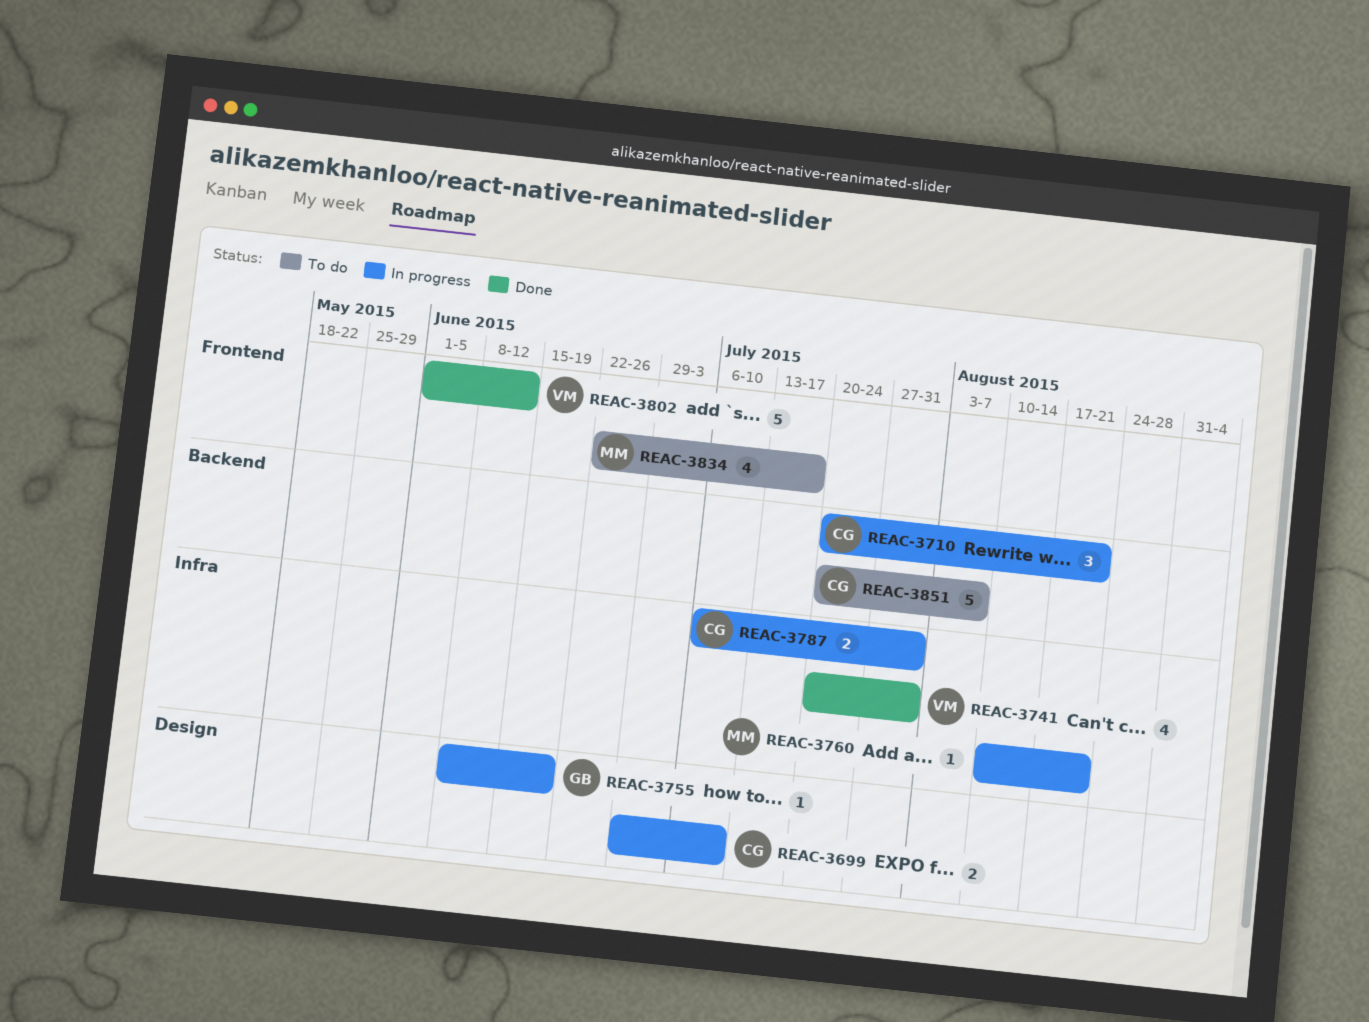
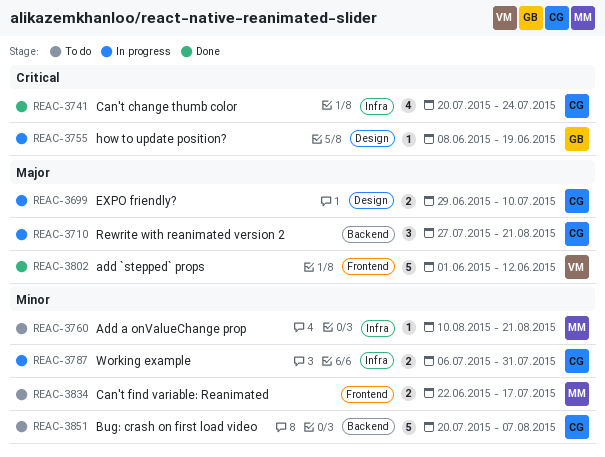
REAC-3710, start: Jul 20 -> Jul 27
REAC-3741, owner: VM -> CG
REAC-3741, due: Jul 31 -> Jul 24
REAC-3760, status: In progress -> To do
REAC-3834, estimate: 4 -> 2

